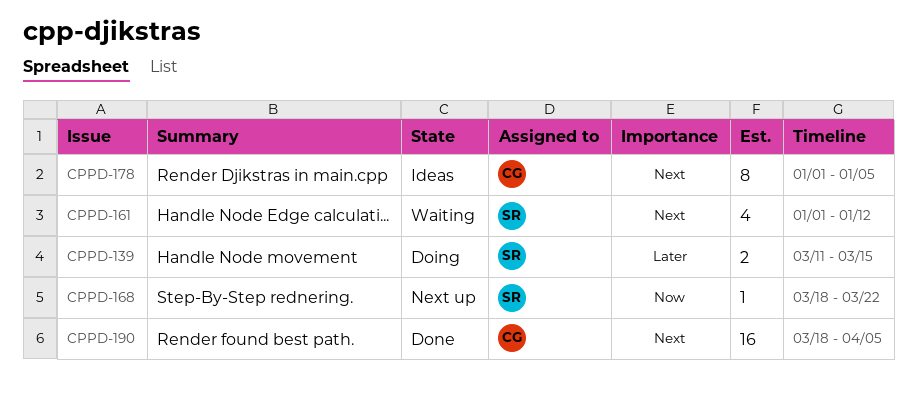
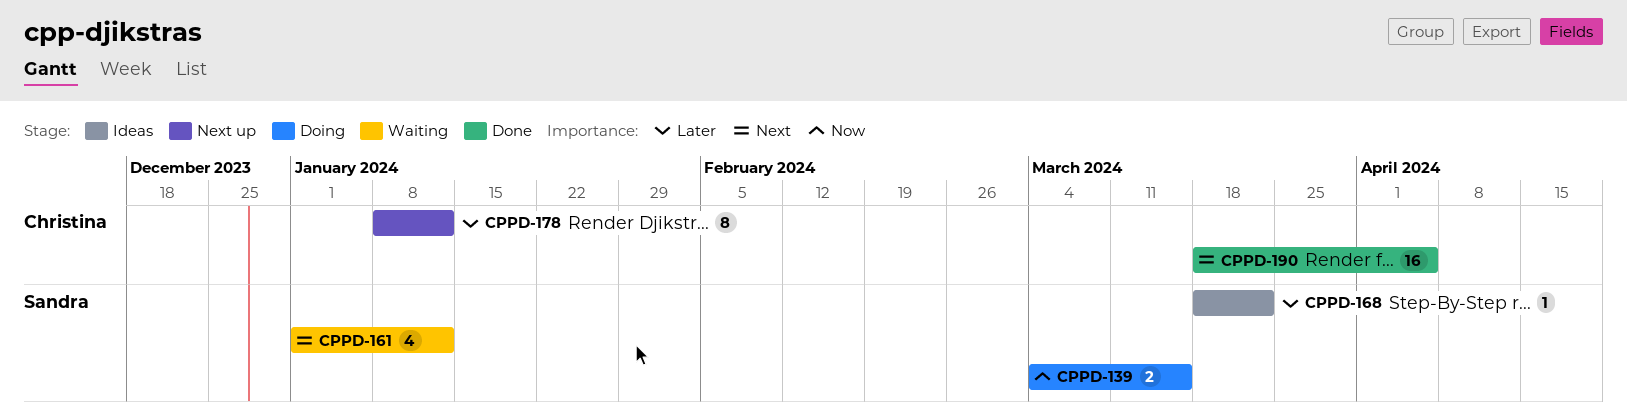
CPPD-139, priority: Later -> Now
CPPD-139, start: Mar 11 -> Mar 4
CPPD-168, status: Next up -> Ideas
CPPD-168, priority: Now -> Later
CPPD-178, status: Ideas -> Next up
CPPD-178, priority: Next -> Later
CPPD-178, start: Jan 1 -> Jan 8
CPPD-178, due: Jan 5 -> Jan 12

